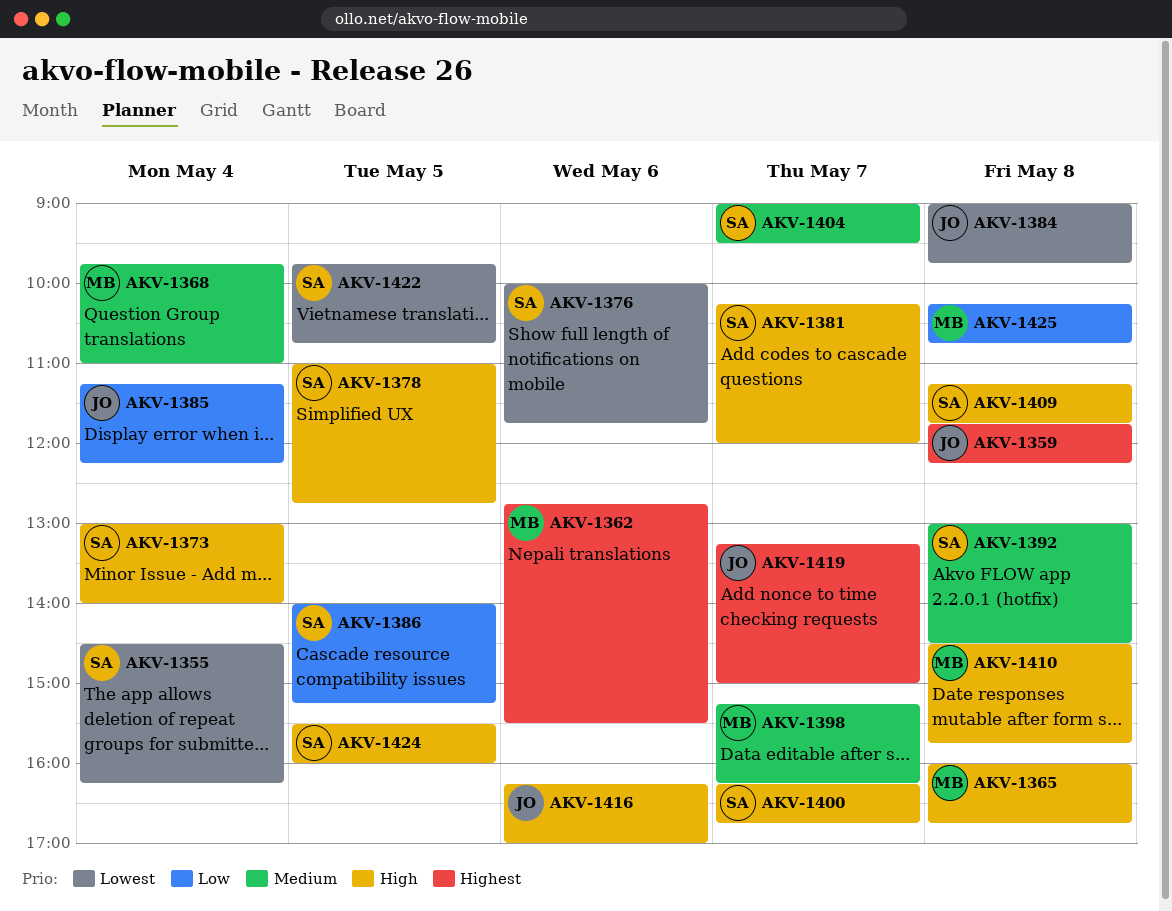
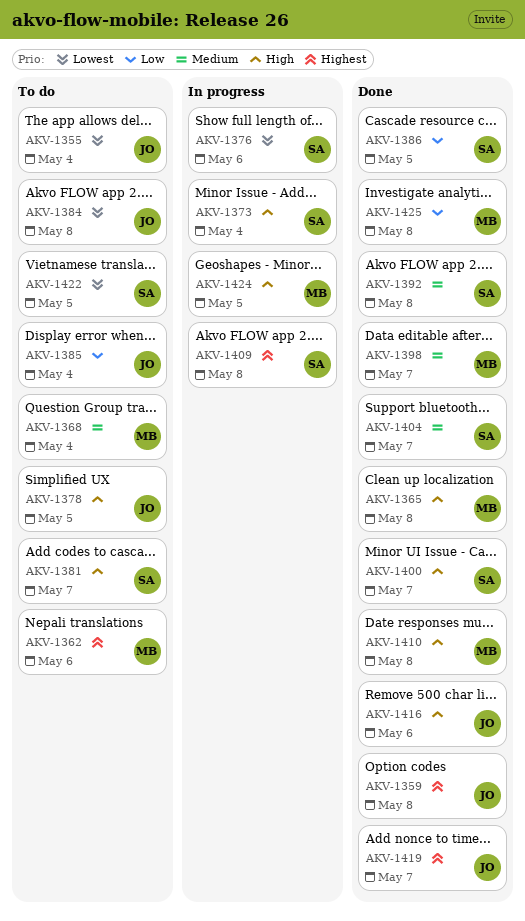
AKV-1355, owner: SA -> JO
AKV-1378, owner: SA -> JO
AKV-1409, priority: High -> Highest
AKV-1424, owner: SA -> MB

